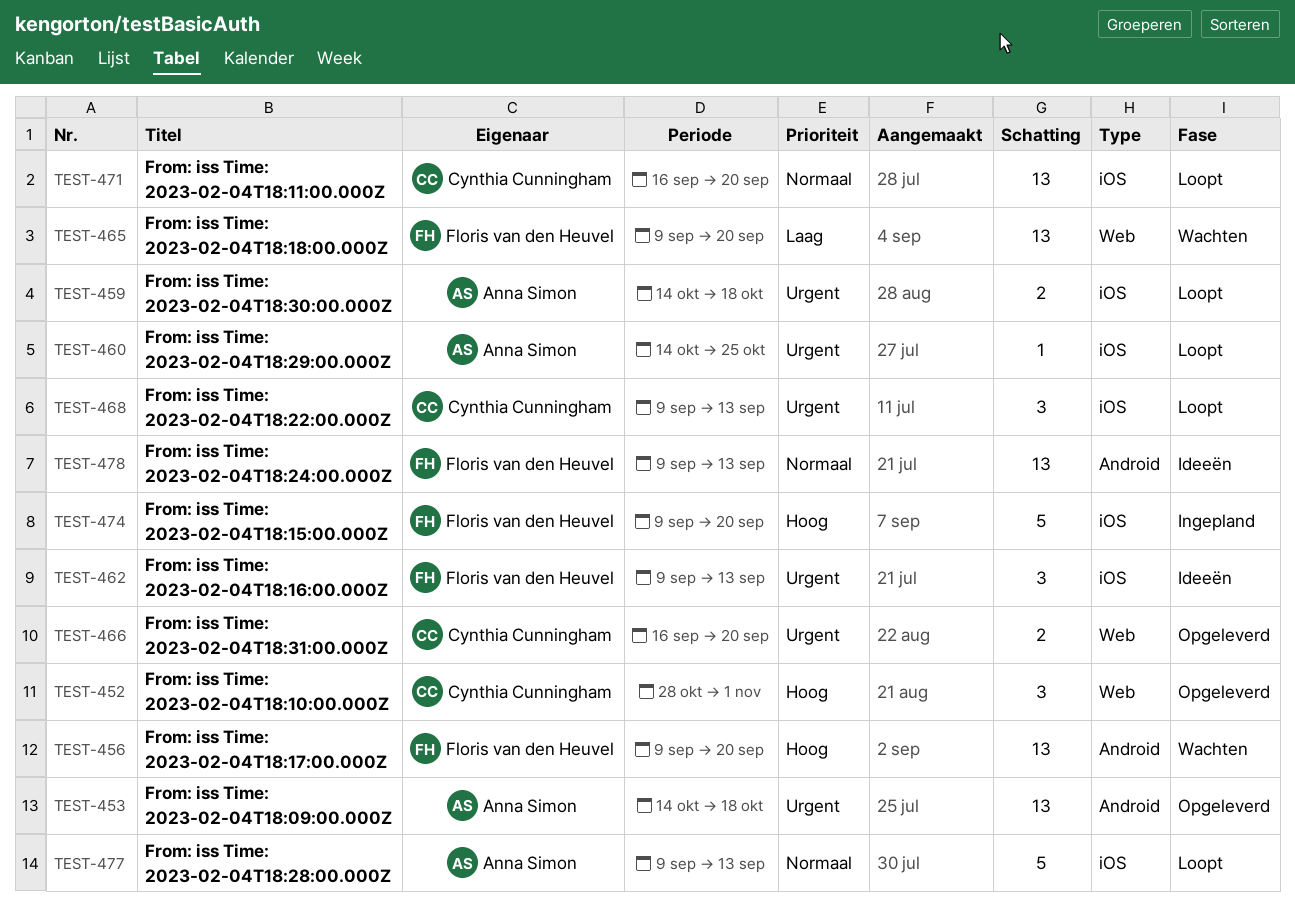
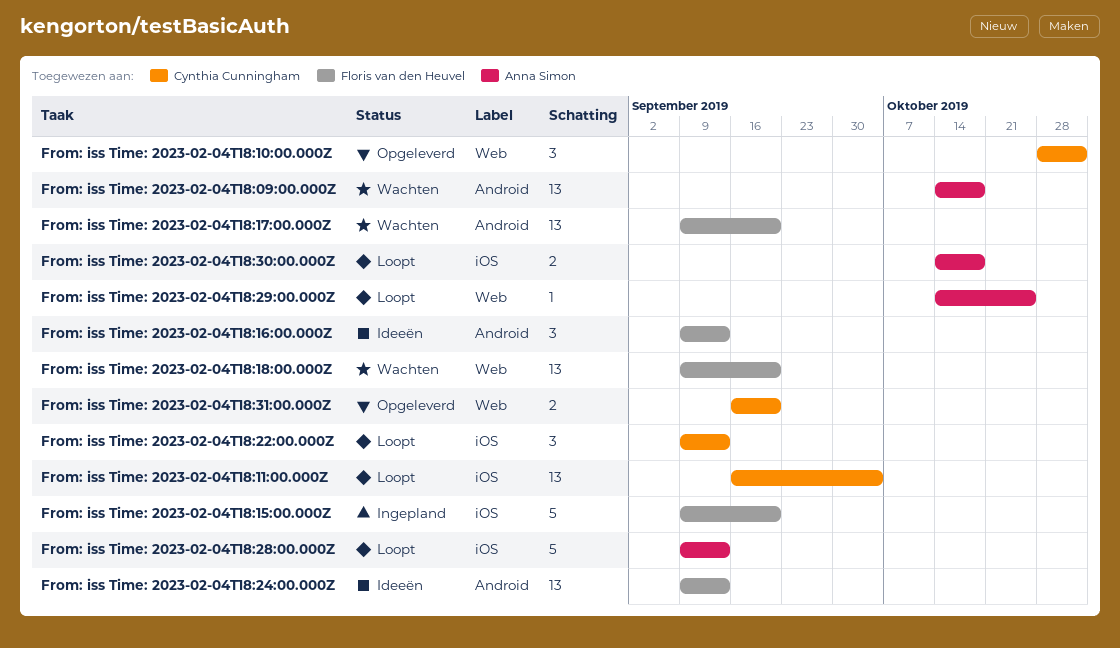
From: iss Time: 2023-02-04T18:09:00.000Z, status: Opgeleverd -> Wachten
From: iss Time: 2023-02-04T18:11:00.000Z, due: Sep 20 -> Oct 4
From: iss Time: 2023-02-04T18:16:00.000Z, label: iOS -> Android
From: iss Time: 2023-02-04T18:29:00.000Z, label: iOS -> Web

